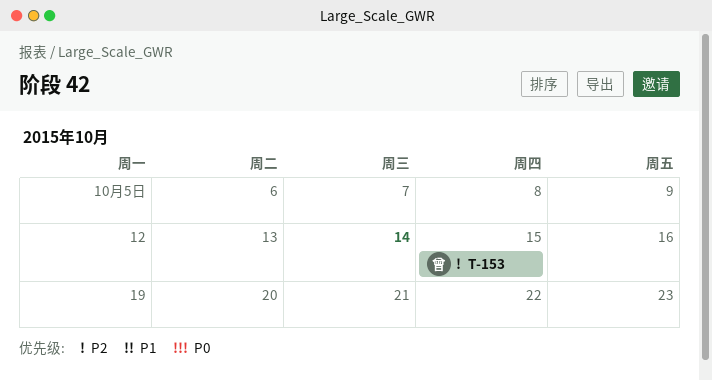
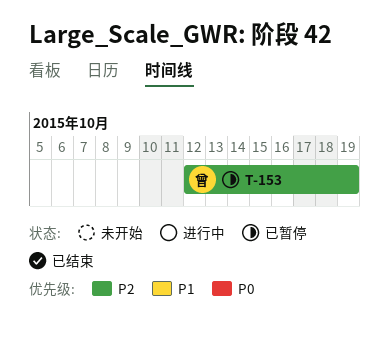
T-153, start: Oct 15 -> Oct 12
T-153, due: Oct 15 -> Oct 19

